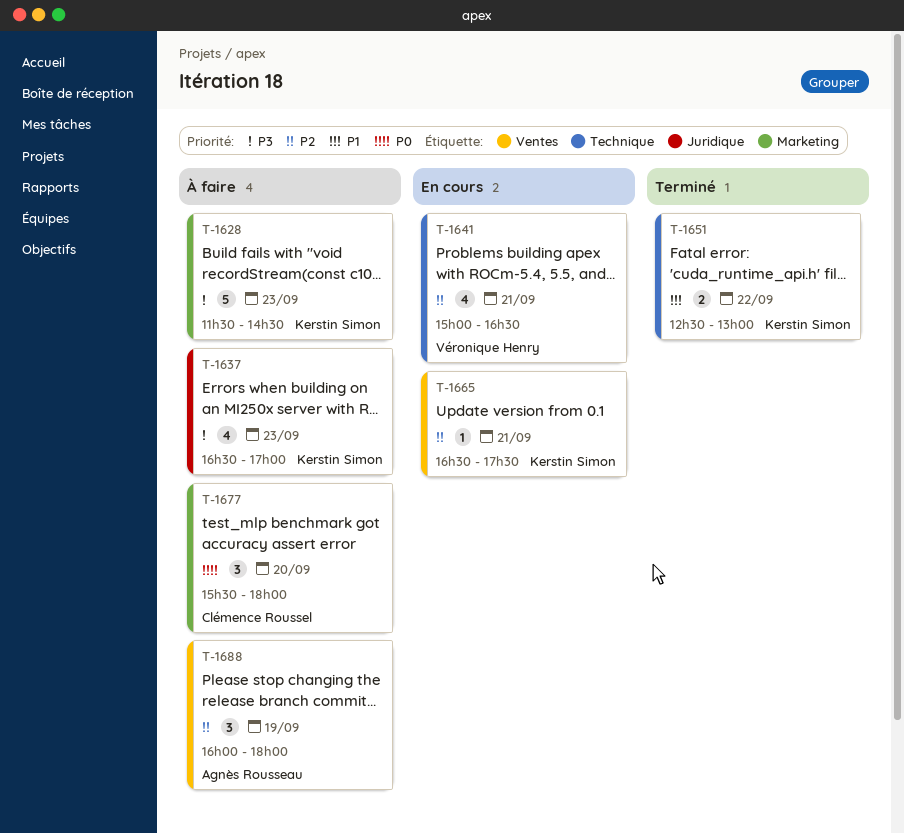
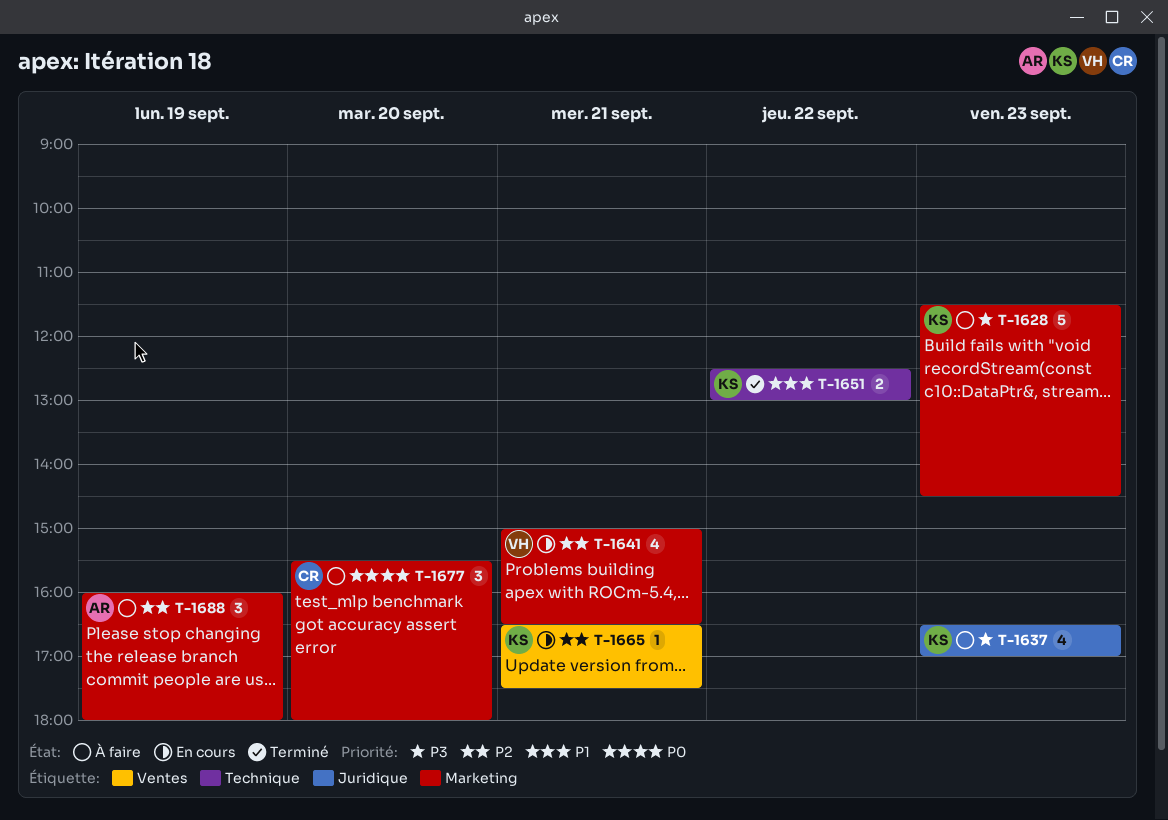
T-1641, label: Technique -> Marketing
T-1688, label: Ventes -> Marketing

